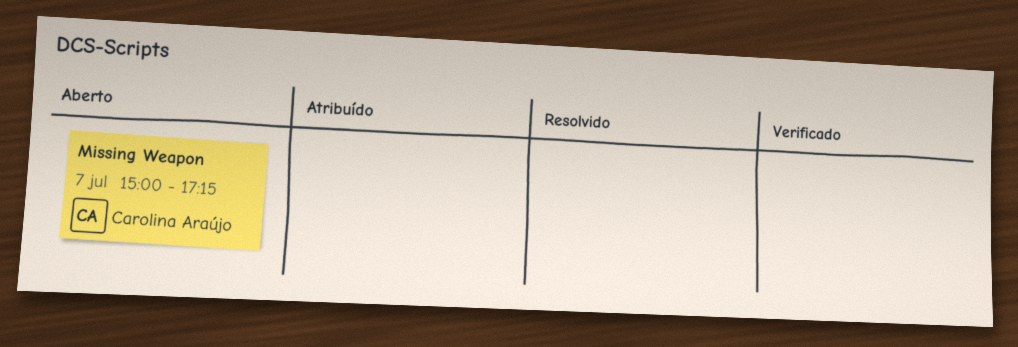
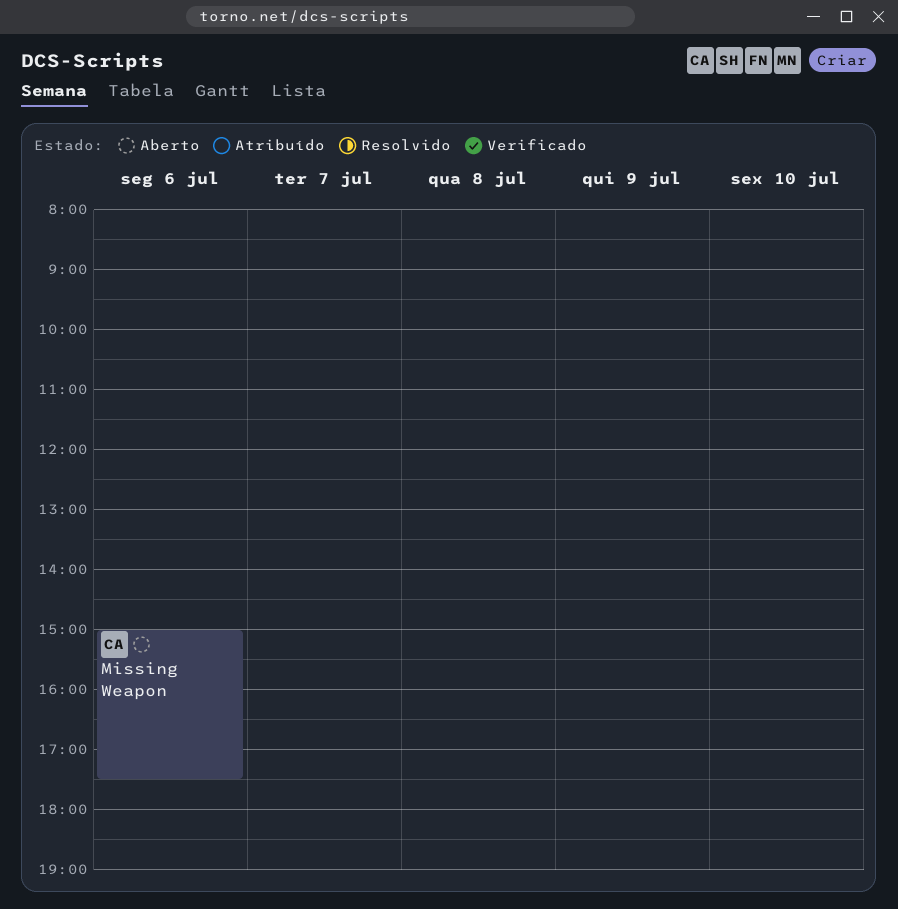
Missing Weapon, day: Jul 7 -> Jul 6
Missing Weapon, ends: 17:15 -> 17:30

